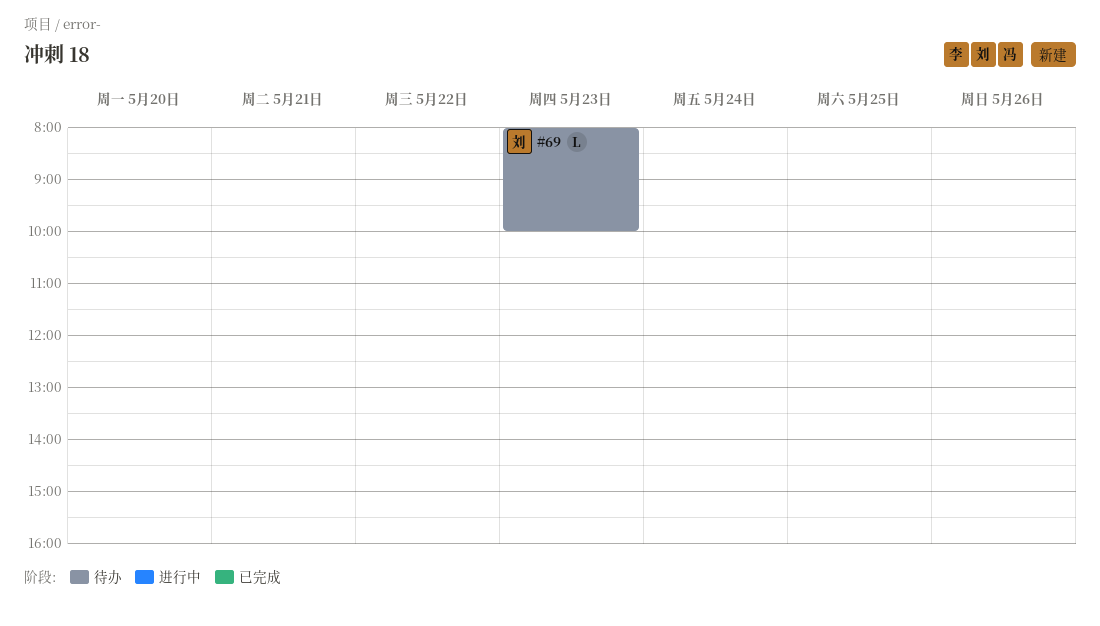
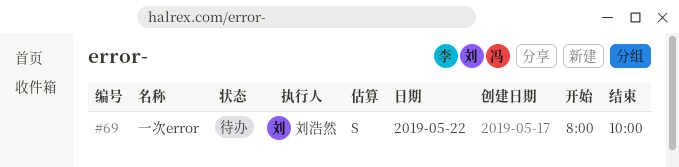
#69, estimate: L -> S
#69, day: May 23 -> May 22

